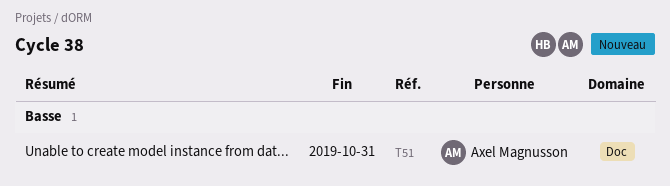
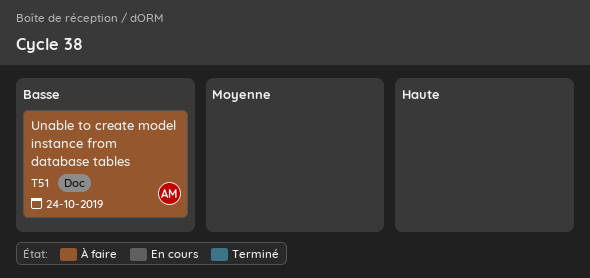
T51, due: Oct 31 -> Oct 24

